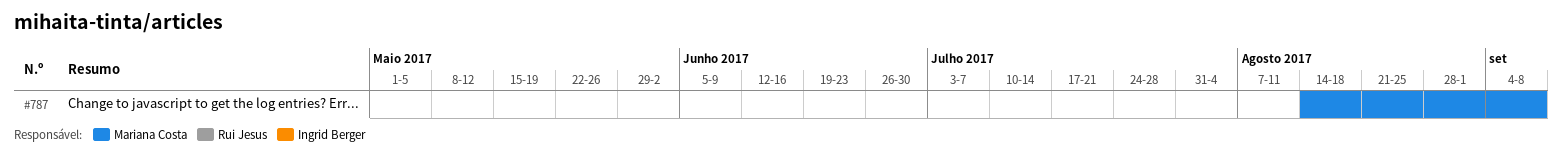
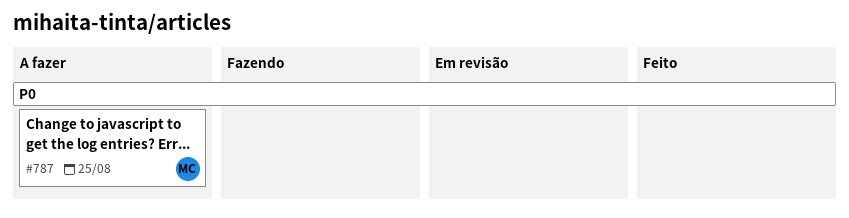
#787, due: Sep 8 -> Aug 25

